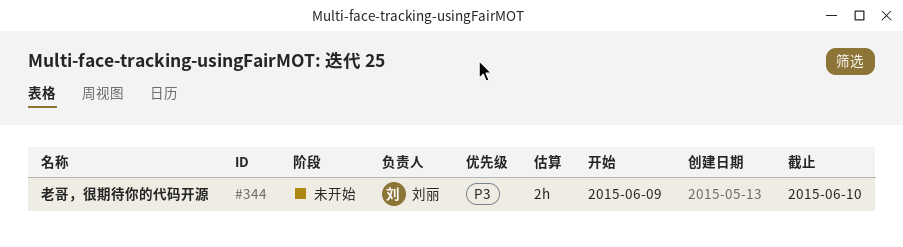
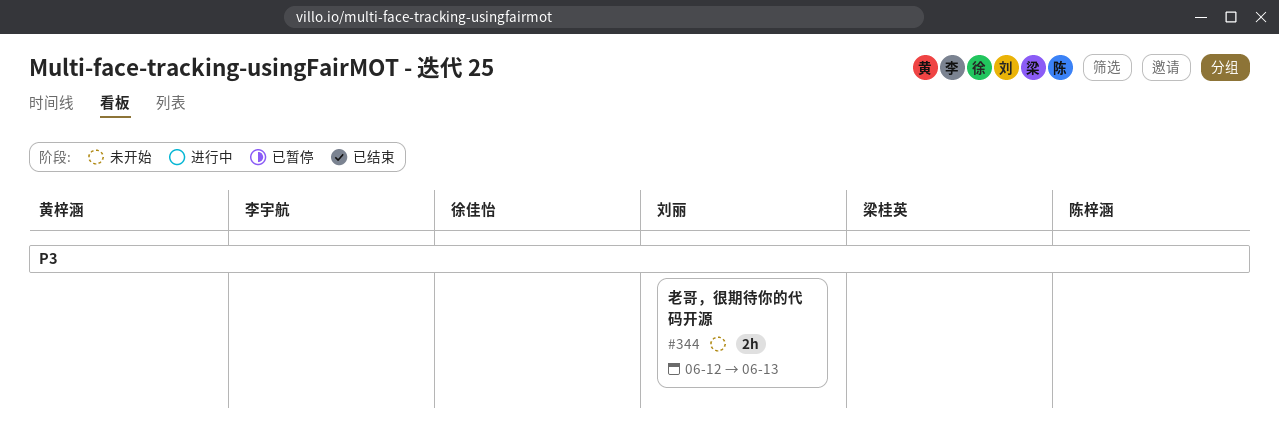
#344, start: Jun 9 -> Jun 12
#344, due: Jun 10 -> Jun 13

